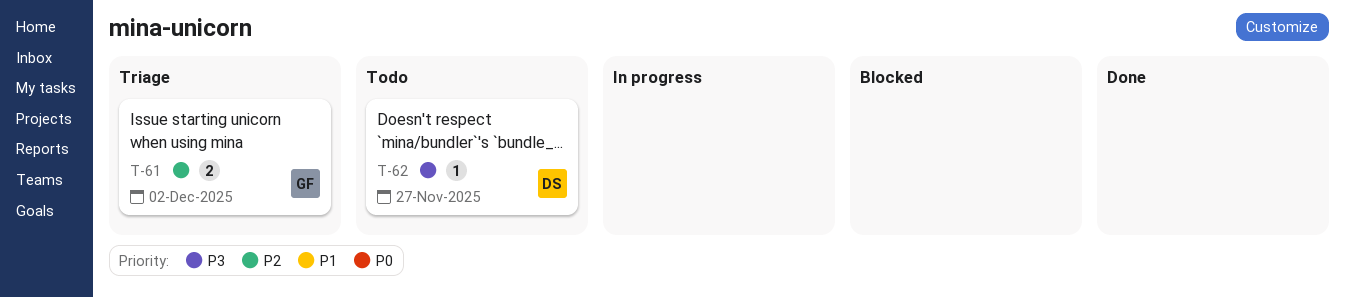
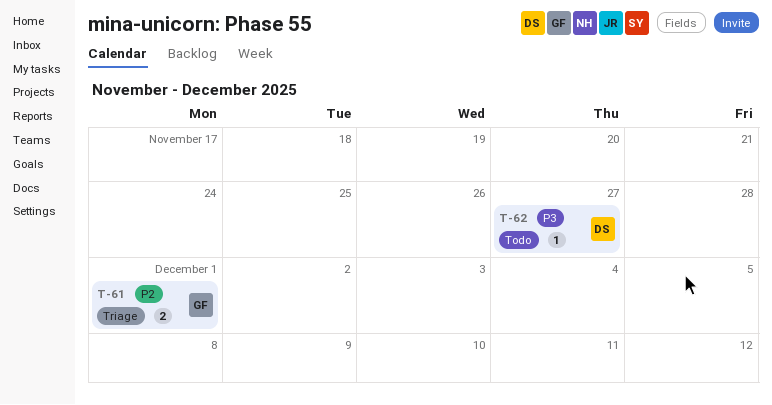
T-61, due: Dec 2 -> Dec 1

